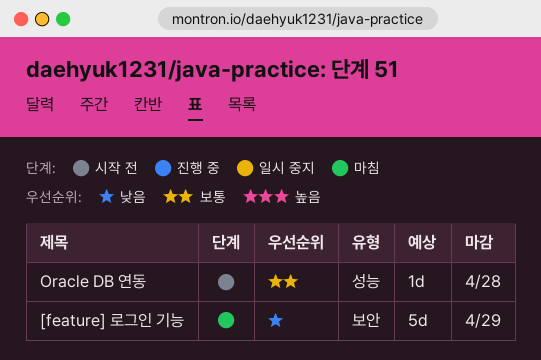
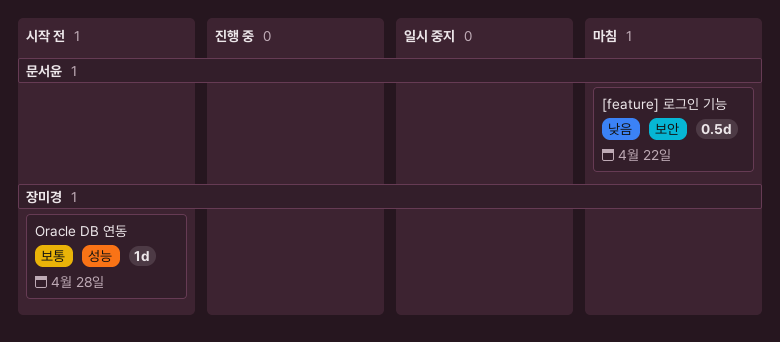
[feature] 로그인 기능, estimate: 5d -> 0.5d
[feature] 로그인 기능, due: Apr 29 -> Apr 22

